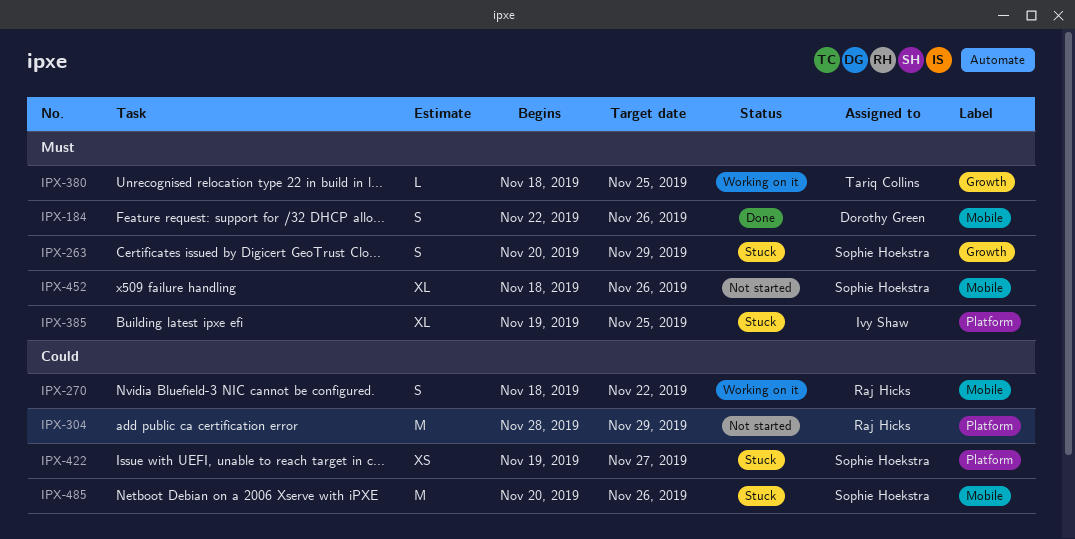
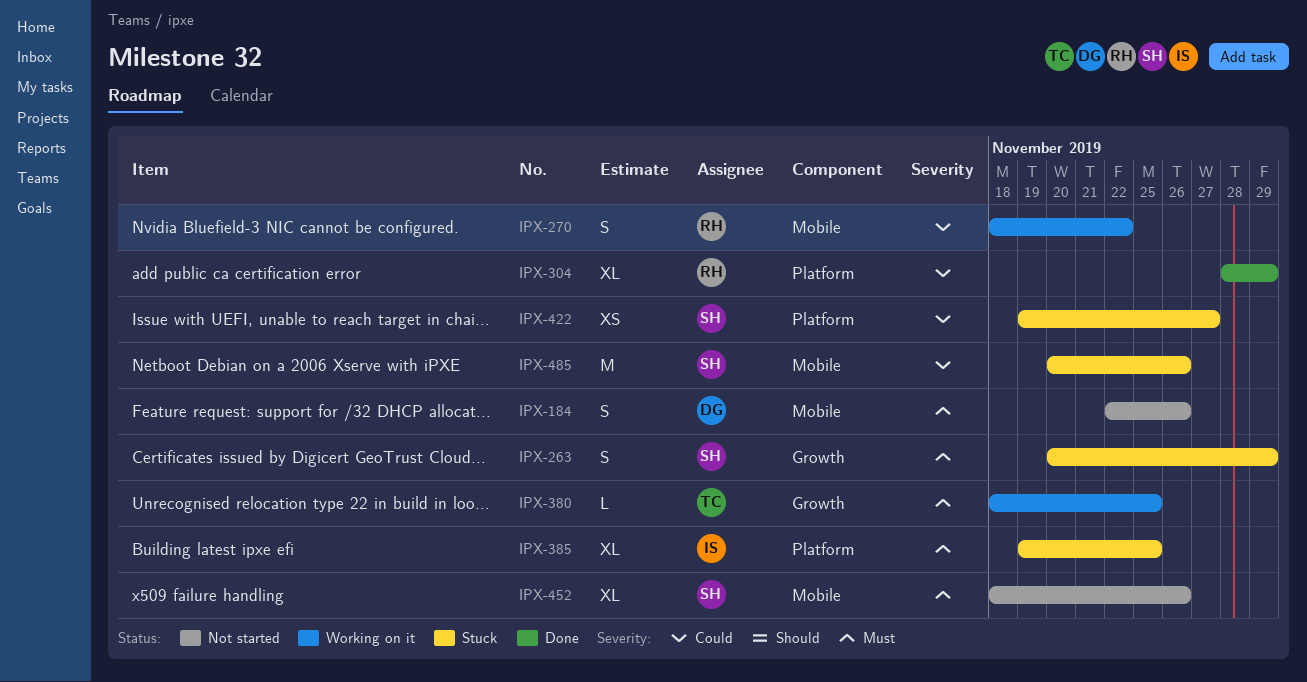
IPX-184, status: Done -> Not started
IPX-304, status: Not started -> Done
IPX-304, estimate: M -> XL

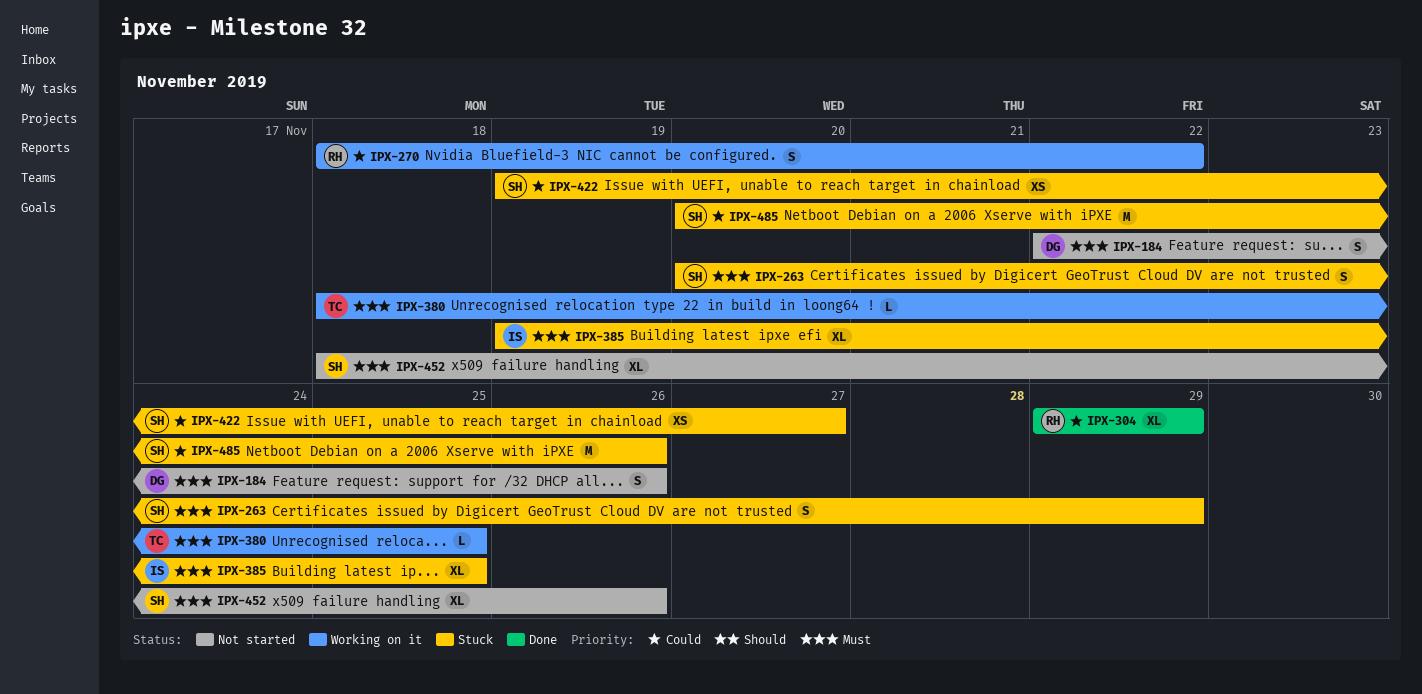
IPX-304, start: Nov 28 -> Nov 29

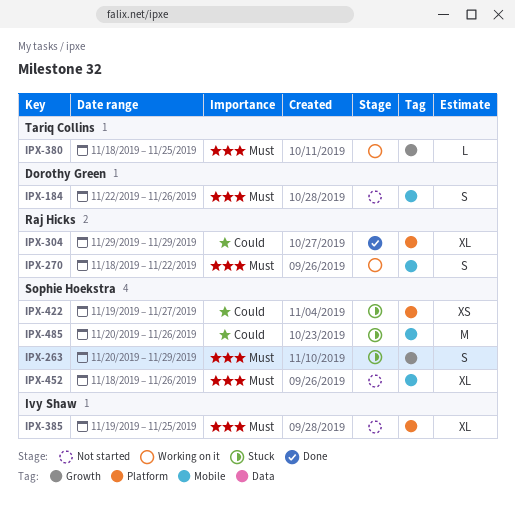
IPX-270, priority: Could -> Must
IPX-385, status: Stuck -> Not started

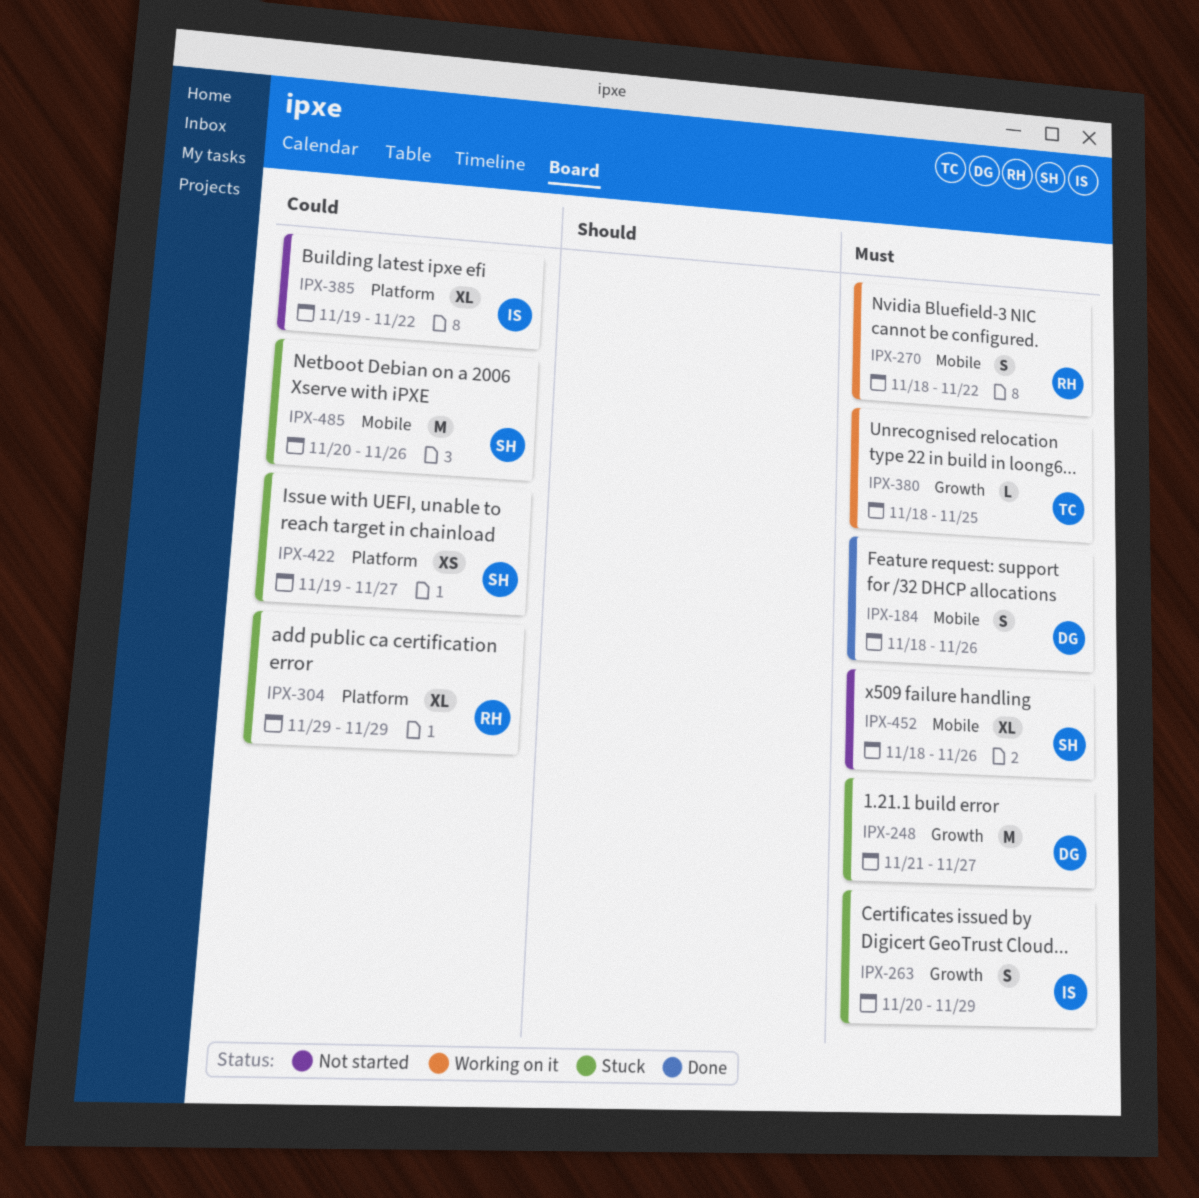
IPX-184, status: Not started -> Done
IPX-184, start: Nov 22 -> Nov 18
IPX-248: none -> present
IPX-263, owner: Sophie Hoekstra -> Ivy Shaw
IPX-304, status: Done -> Stuck
IPX-385, priority: Must -> Could
IPX-385, due: Nov 25 -> Nov 22

